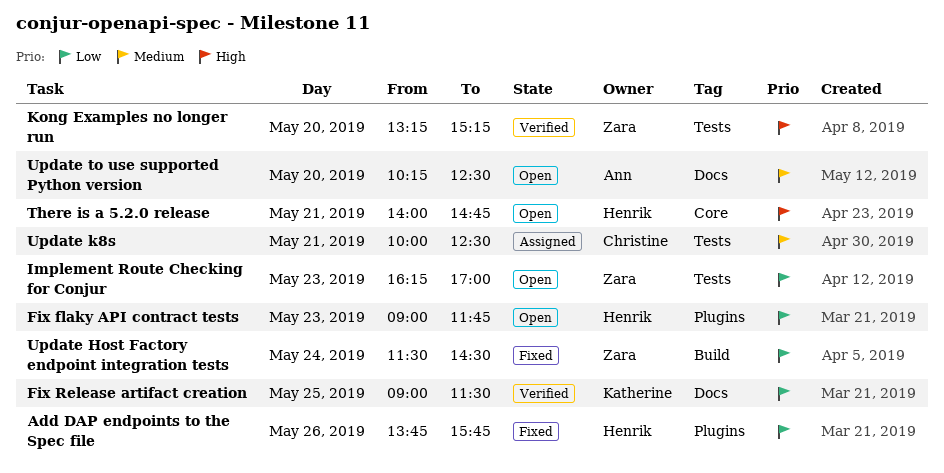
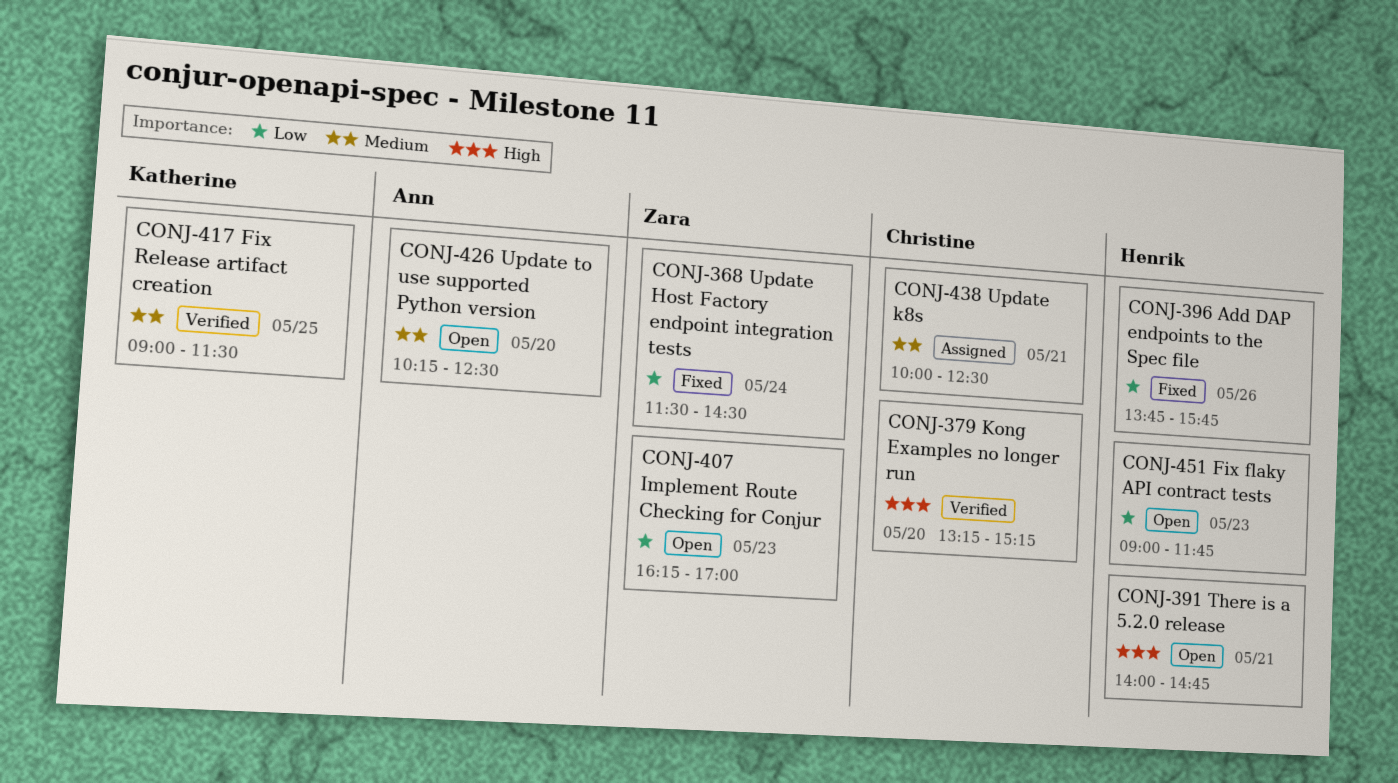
Fix Release artifact creation, priority: Low -> Medium
Kong Examples no longer run, owner: Zara -> Christine

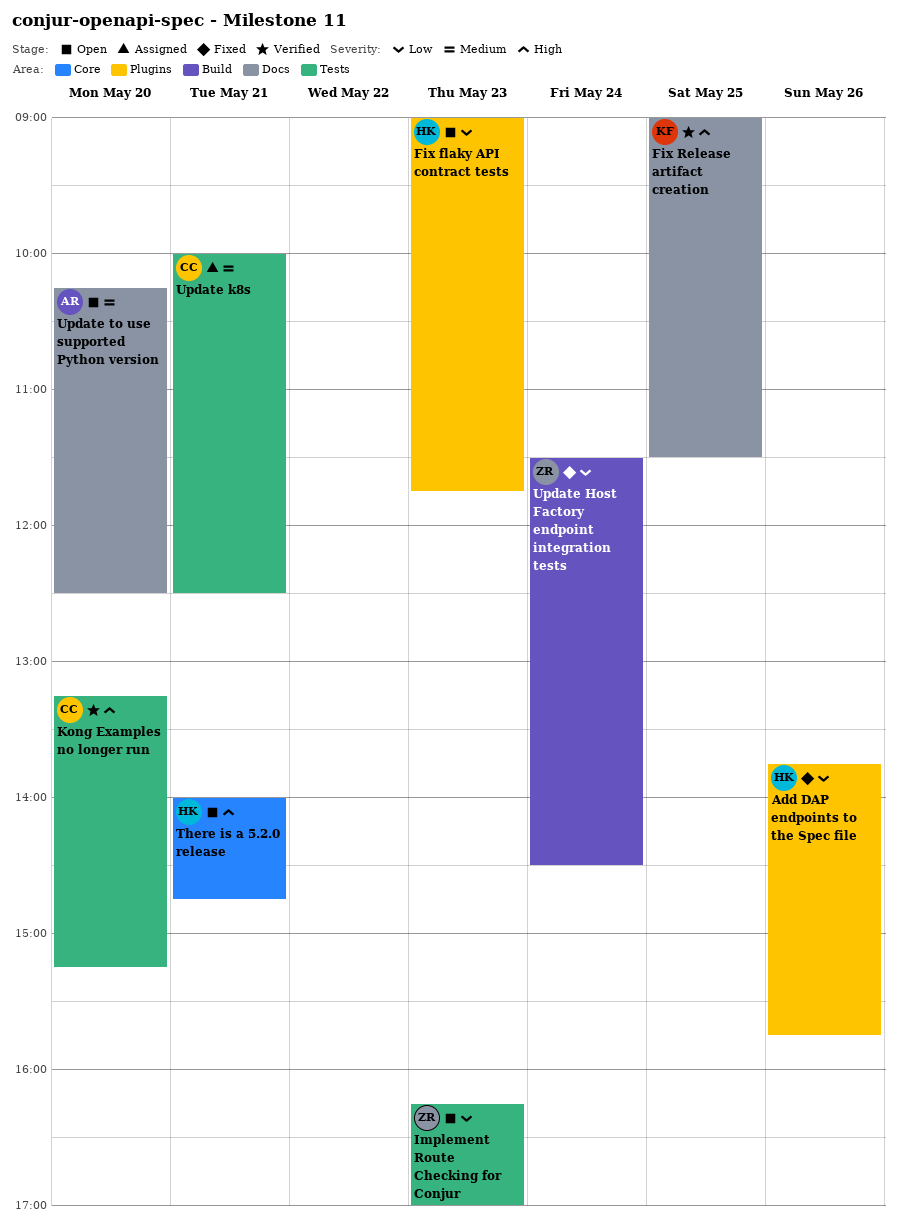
Fix Release artifact creation, priority: Medium -> High

